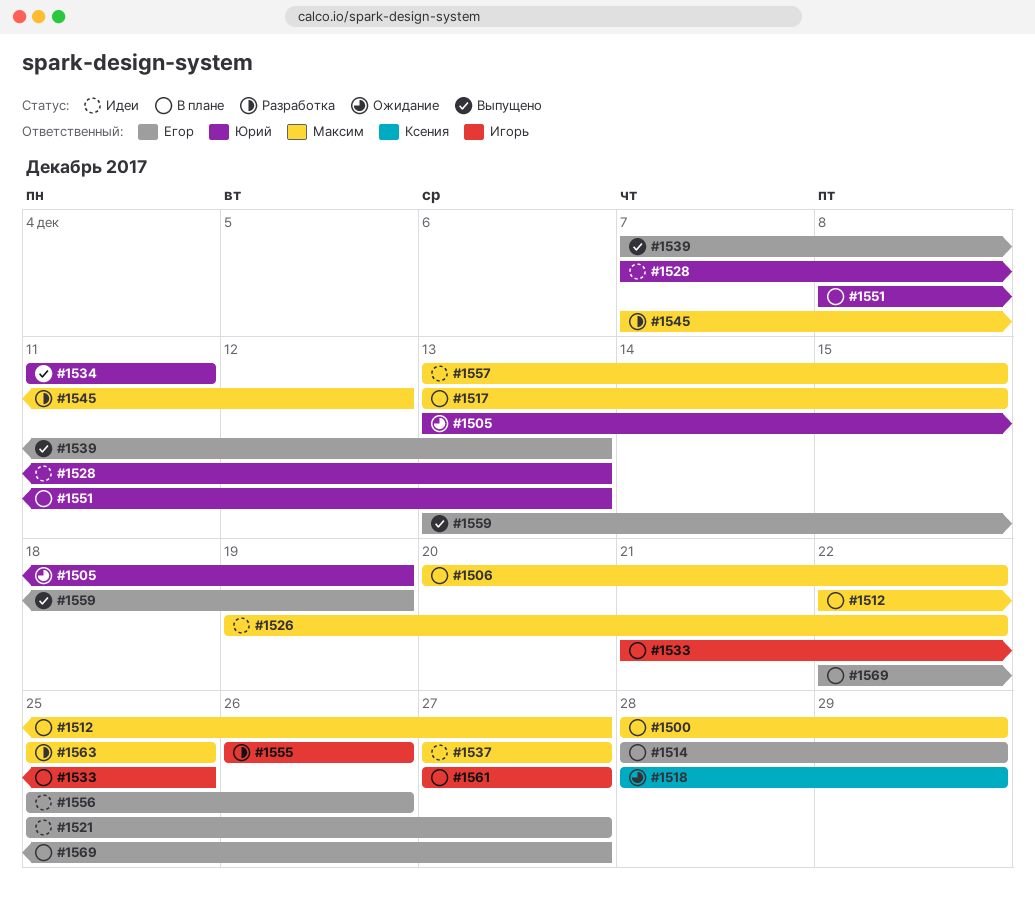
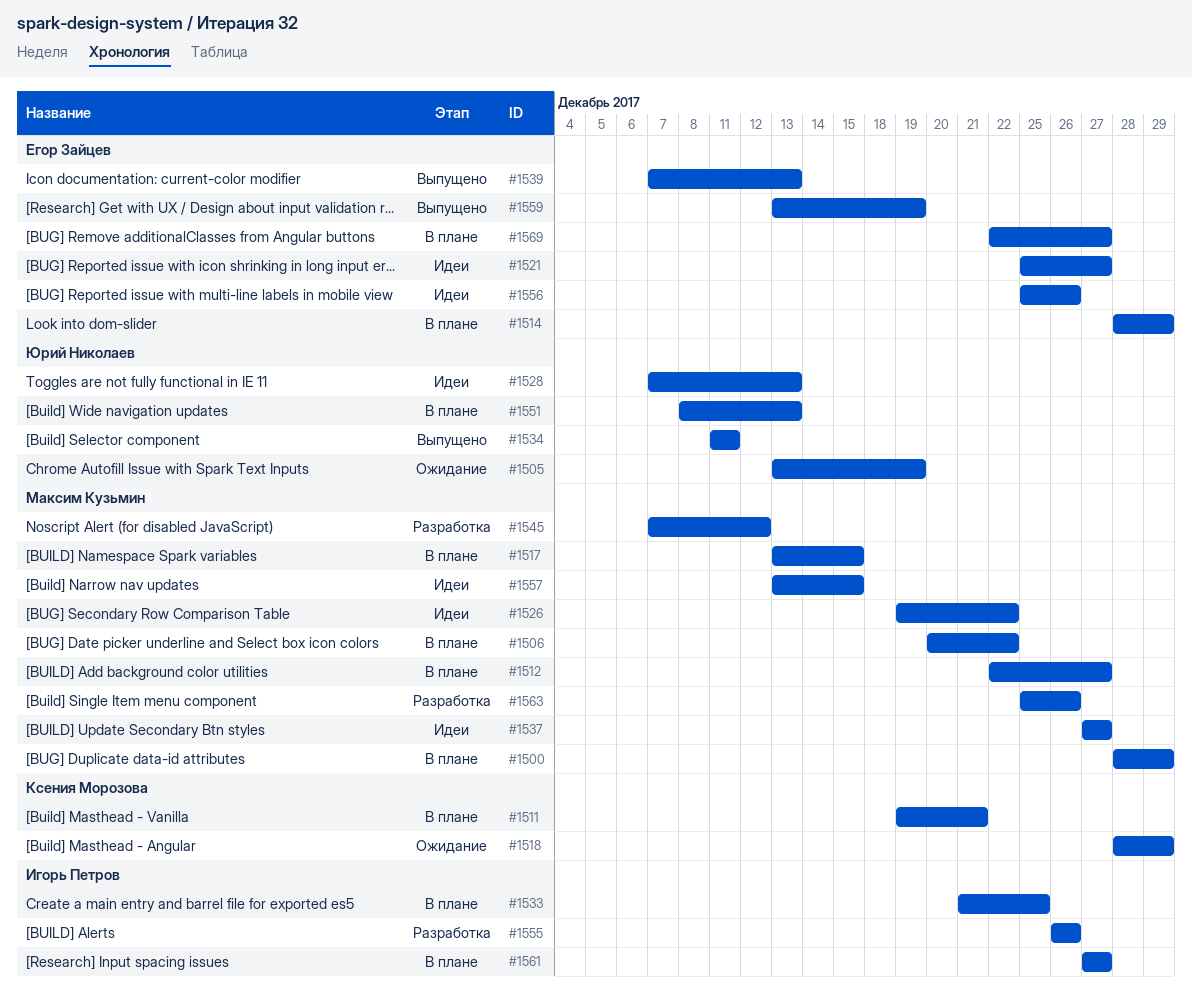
#1511: none -> present
#1563, due: Dec 25 -> Dec 26

